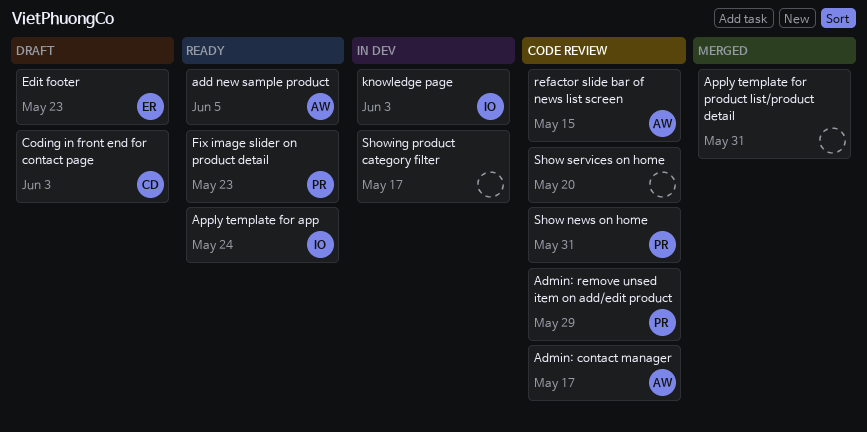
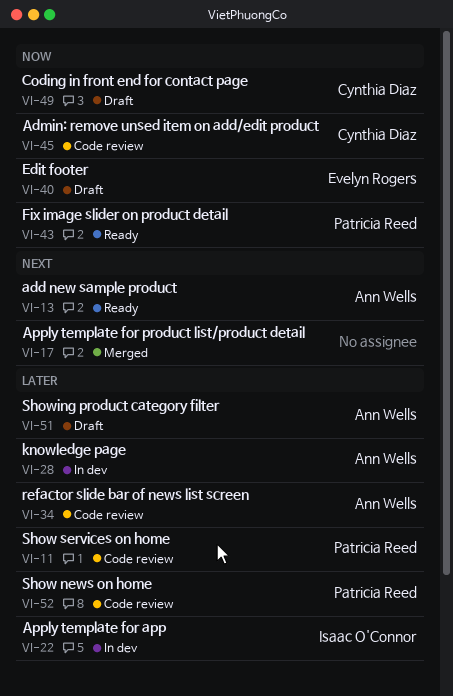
Admin: contact manager: present -> none
Admin: remove unsed item on add/edit product, owner: Patricia Reed -> Cynthia Diaz
Apply template for app, status: Ready -> In dev
knowledge page, owner: Isaac O'Connor -> Ann Wells
Show services on home, owner: none -> Patricia Reed
Showing product category filter, status: In dev -> Draft
Showing product category filter, owner: none -> Ann Wells

